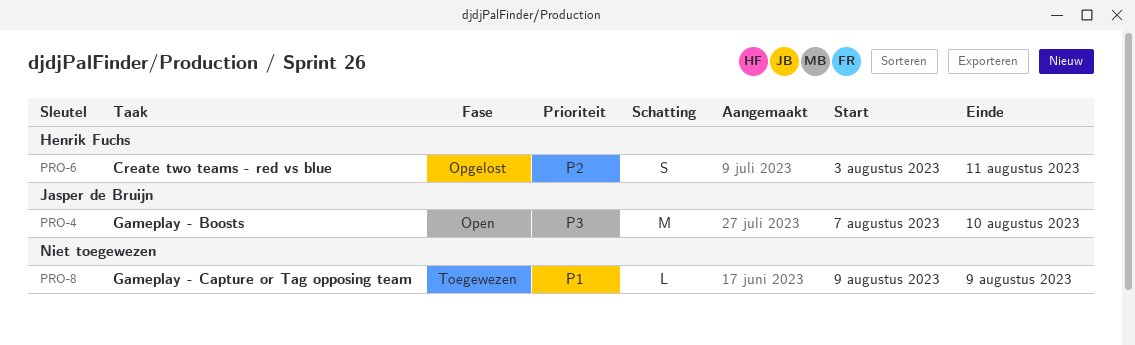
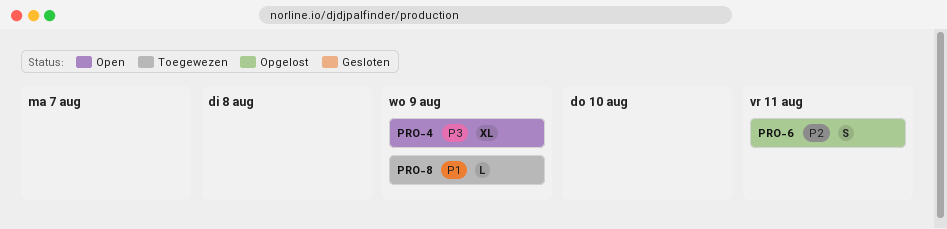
PRO-4, estimate: M -> XL
PRO-4, due: Aug 10 -> Aug 9

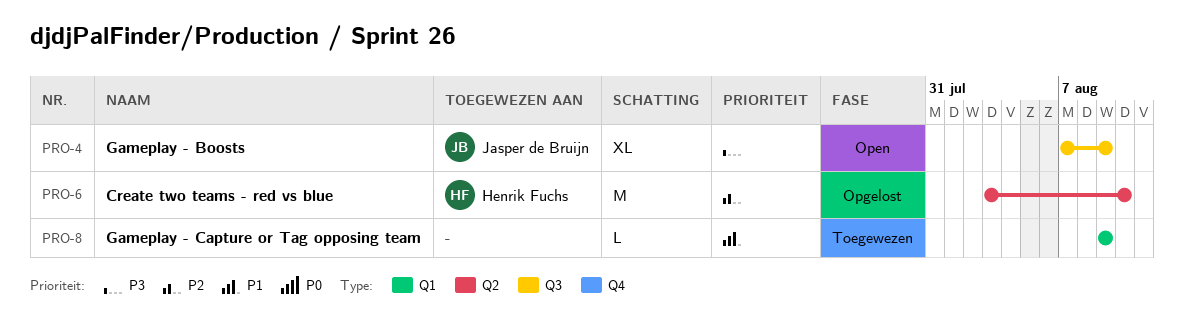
PRO-6, estimate: S -> M
PRO-6, due: Aug 11 -> Aug 10

